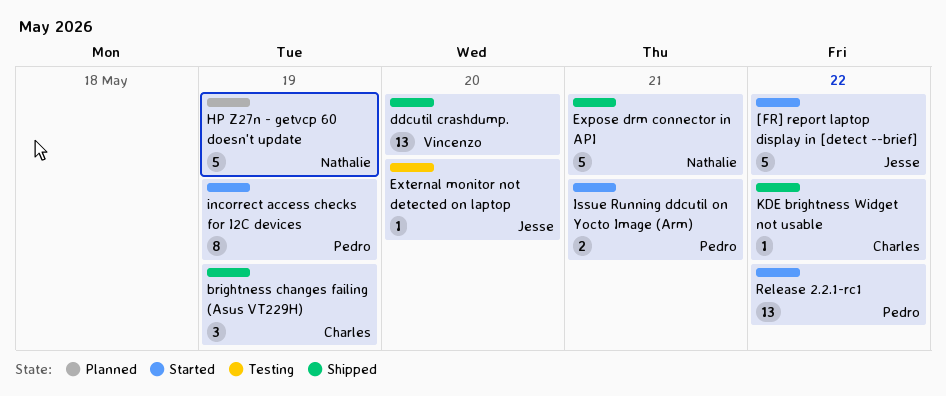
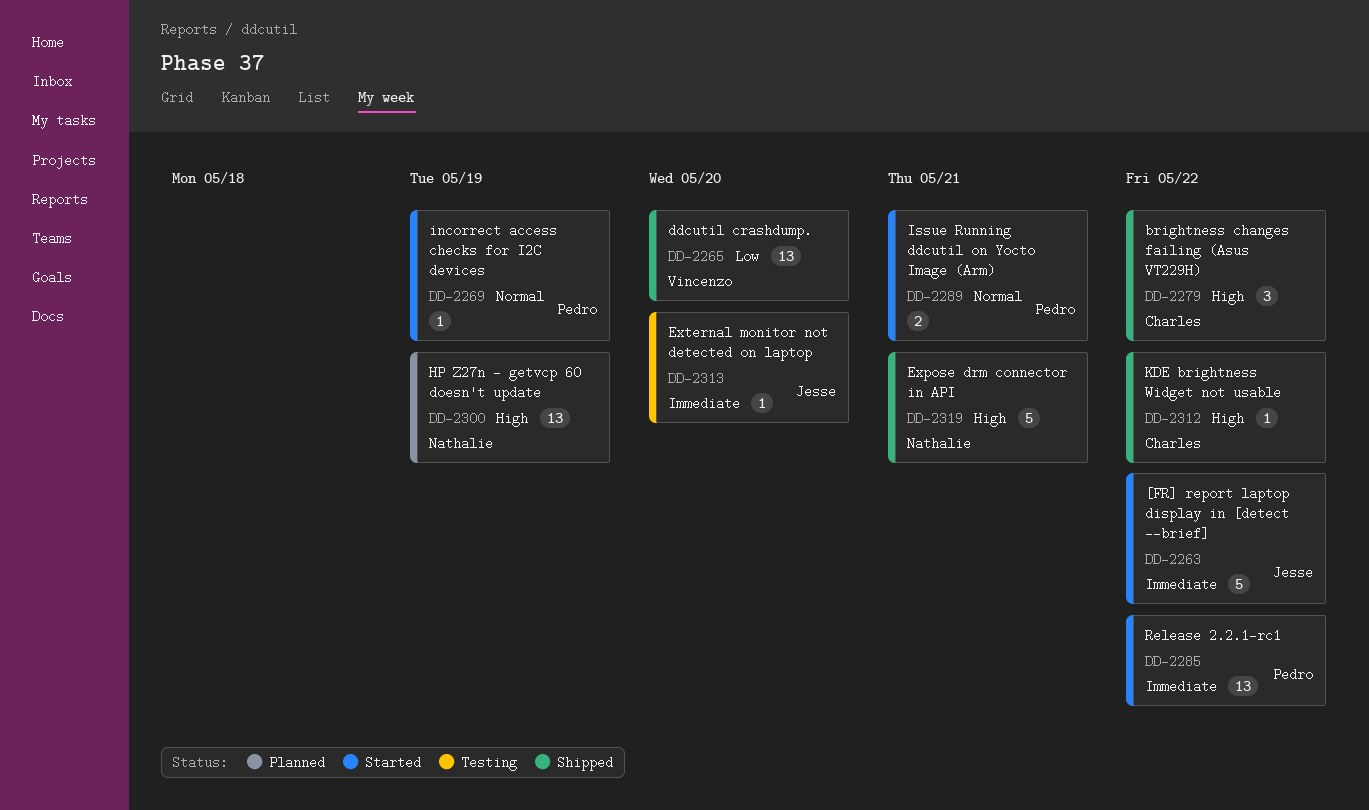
brightness changes failing (Asus VT229H), due: May 19 -> May 22
HP Z27n - getvcp 60 doesn't update, estimate: 5 -> 13
incorrect access checks for I2C devices, estimate: 8 -> 1

